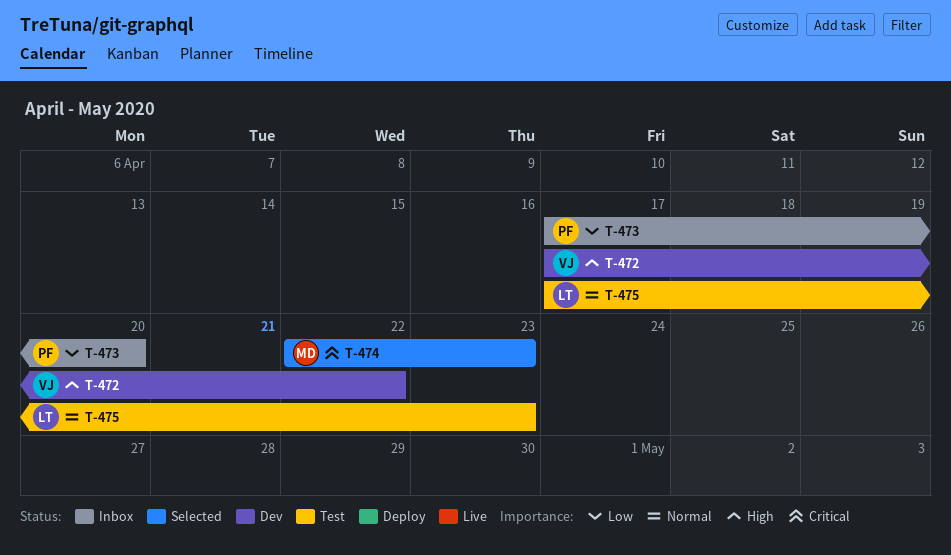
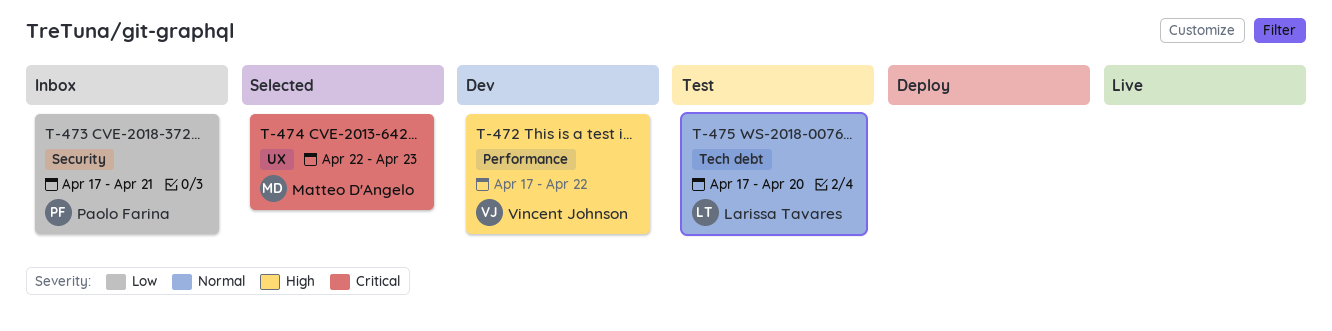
T-473, due: Apr 20 -> Apr 21
T-475, due: Apr 23 -> Apr 20

